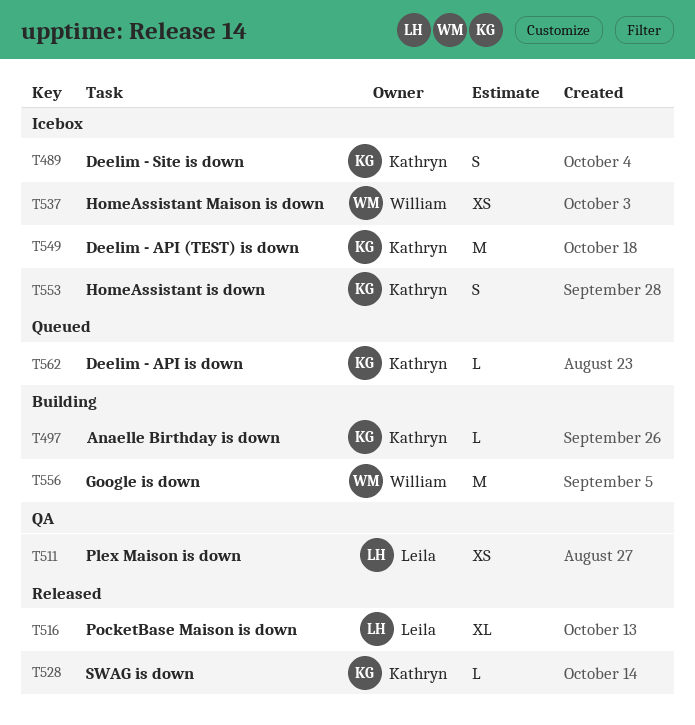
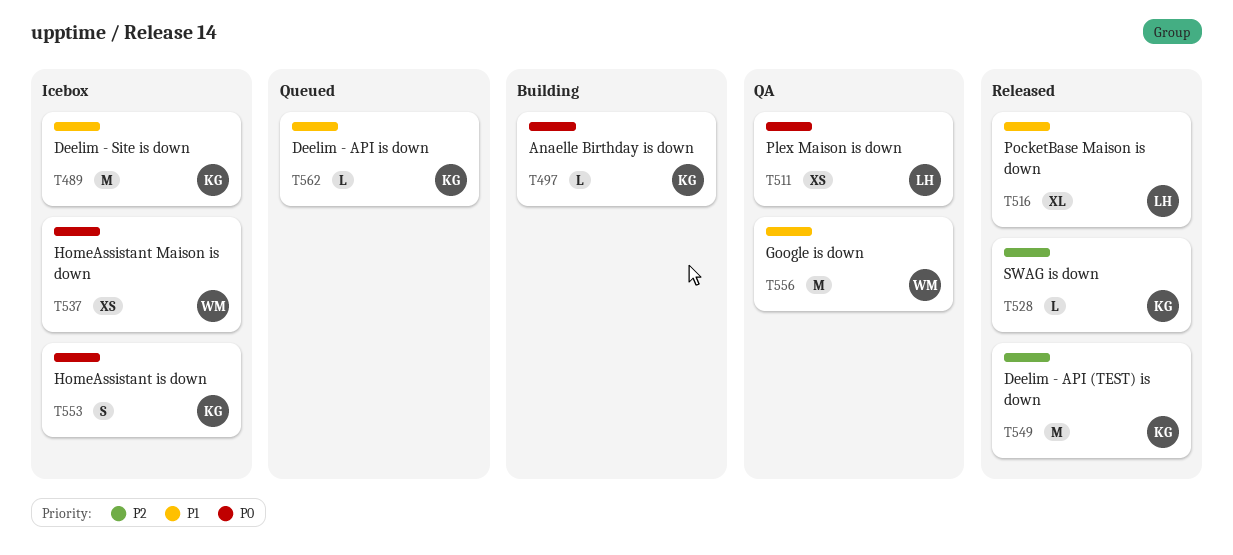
T489, estimate: S -> M
T549, status: Icebox -> Released
T556, status: Building -> QA

